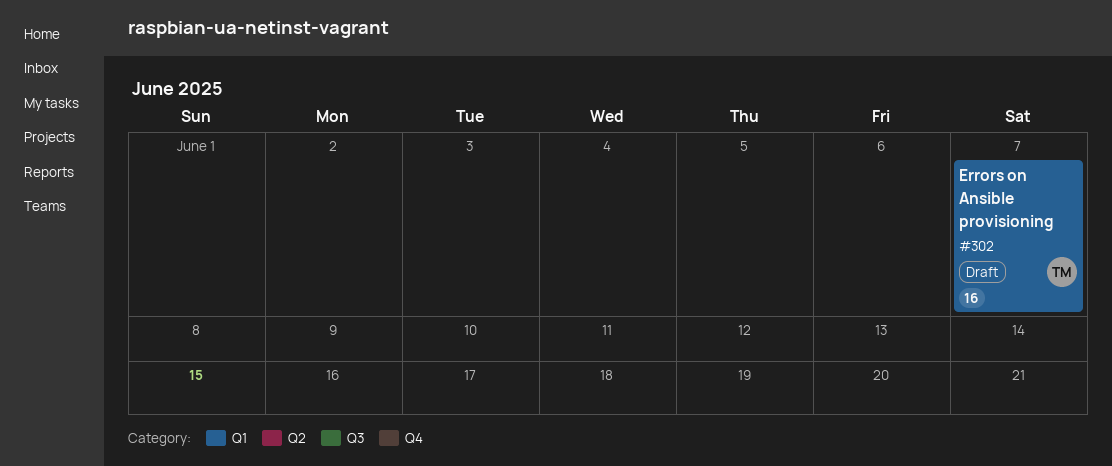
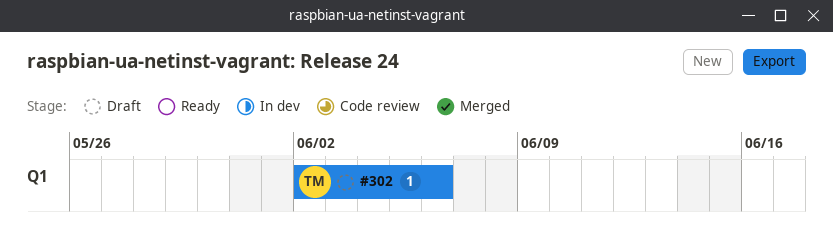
#302, estimate: 16 -> 1
#302, due: Jun 7 -> Jun 6

